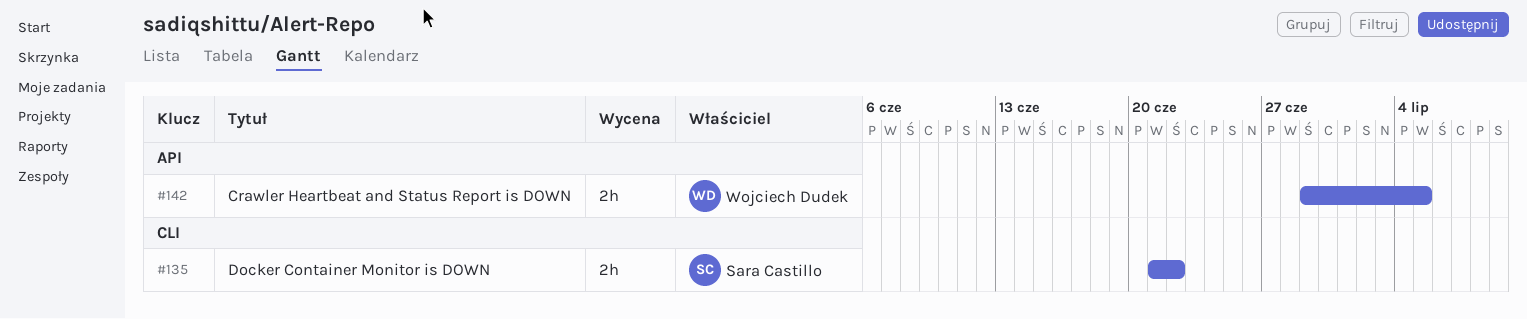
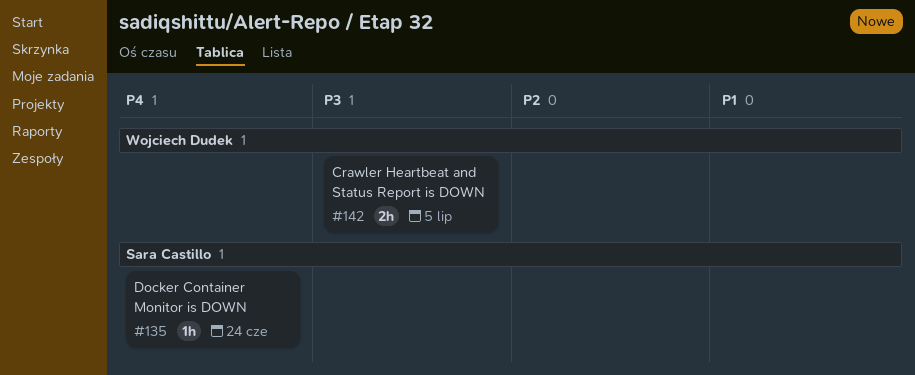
#135, estimate: 2h -> 1h
#135, due: Jun 22 -> Jun 24

